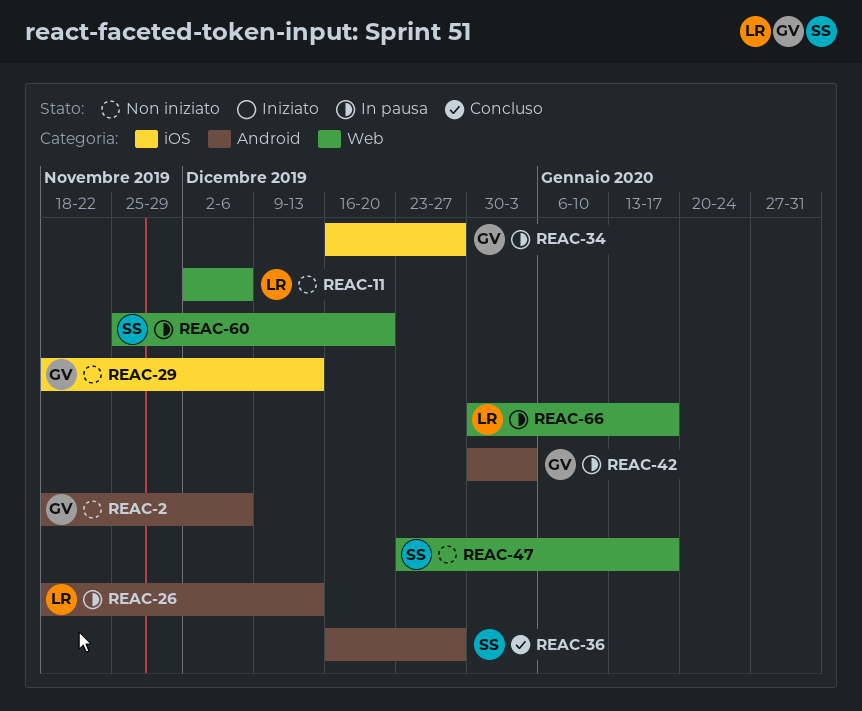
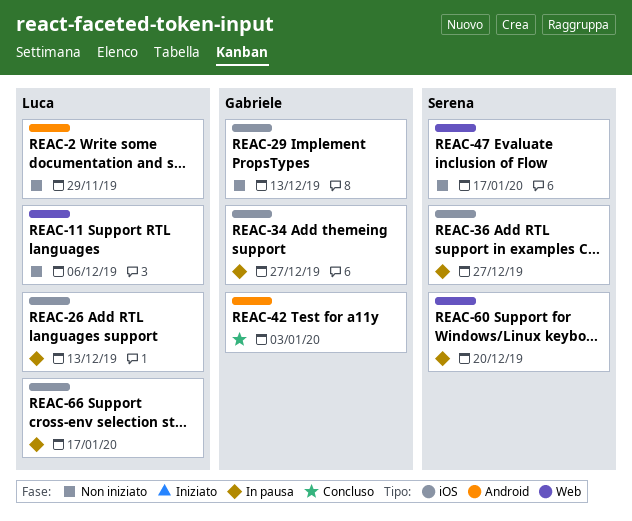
REAC-2, owner: Gabriele -> Luca
REAC-2, due: Dec 6 -> Nov 29
REAC-26, label: Android -> iOS
REAC-36, status: Concluso -> In pausa
REAC-36, label: Android -> iOS
REAC-42, status: In pausa -> Concluso
REAC-66, label: Web -> iOS

